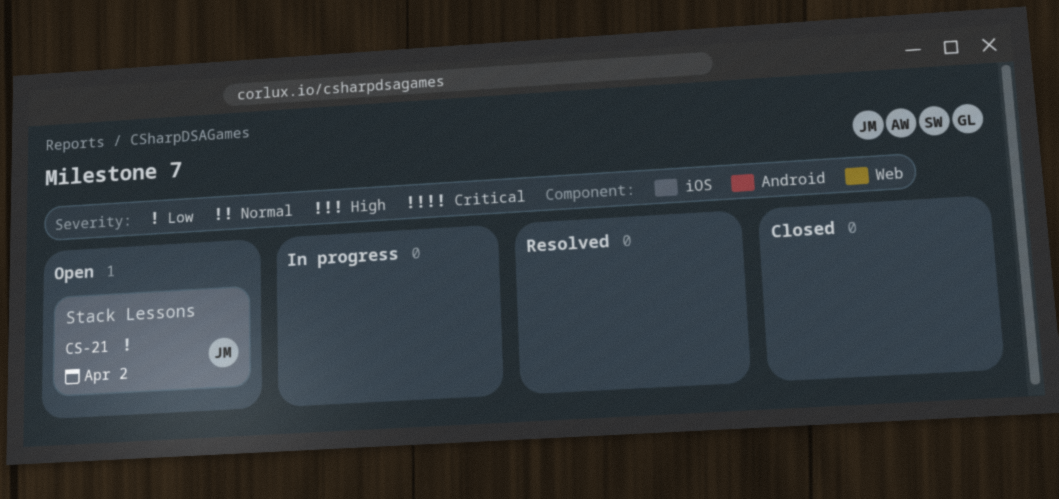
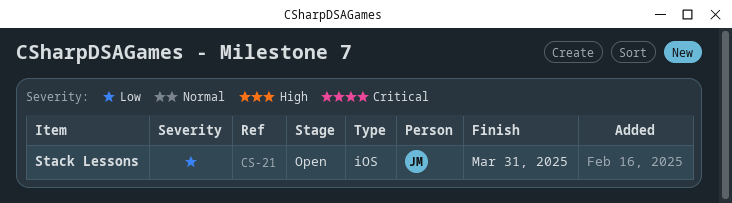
CS-21, due: Apr 2 -> Mar 31

